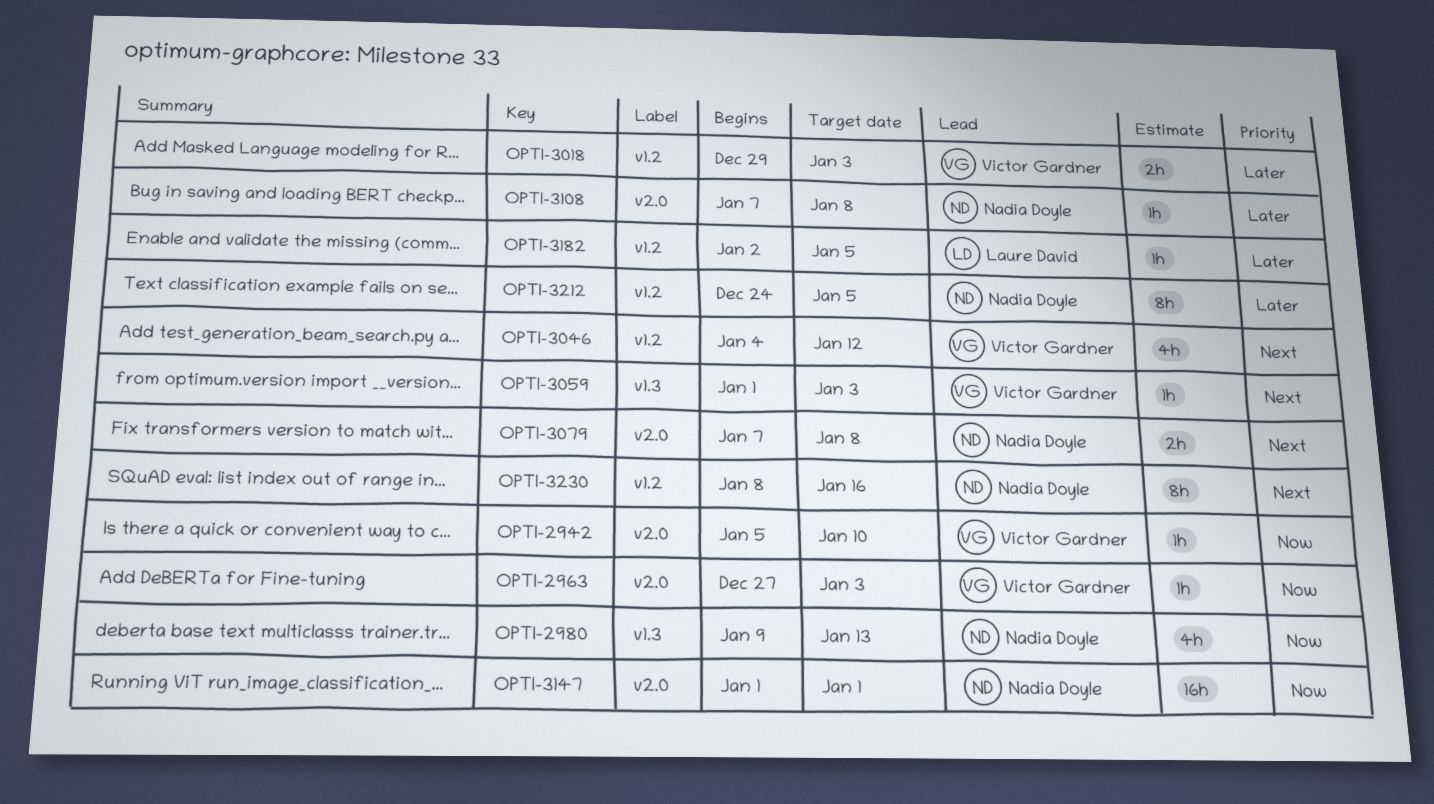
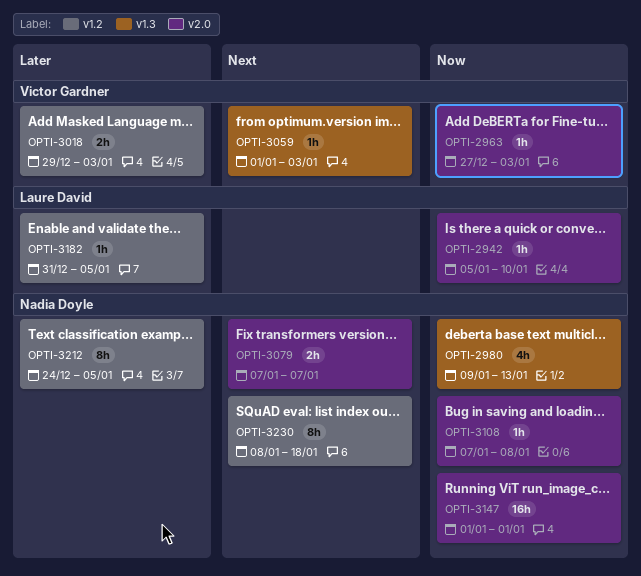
OPTI-2942, owner: Victor Gardner -> Laure David
OPTI-3046: present -> none
OPTI-3079, due: Jan 8 -> Jan 7
OPTI-3108, priority: Later -> Now
OPTI-3182, start: Jan 2 -> Dec 31
OPTI-3230, due: Jan 16 -> Jan 18

